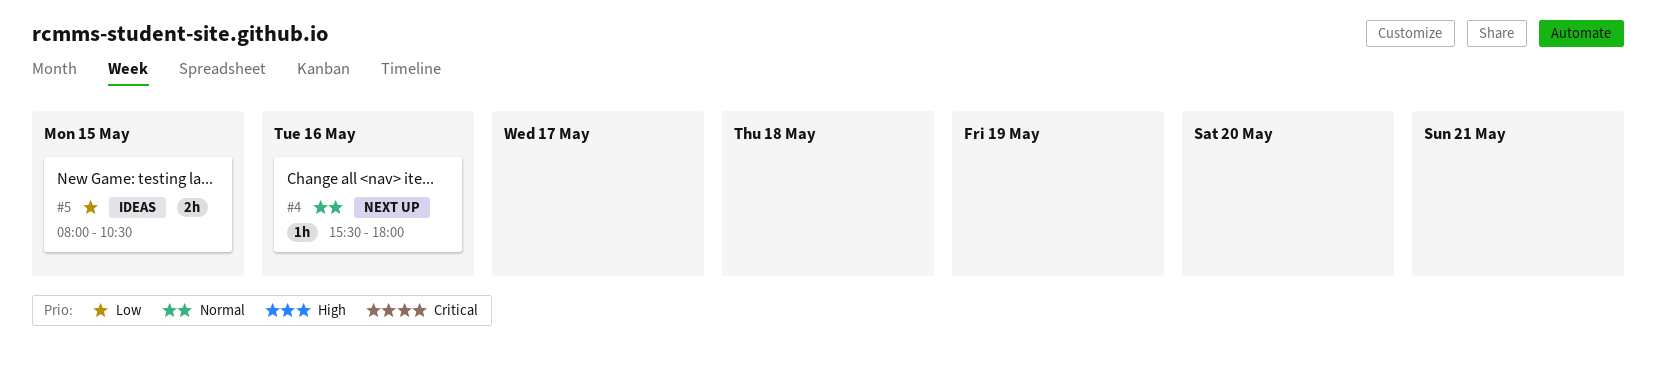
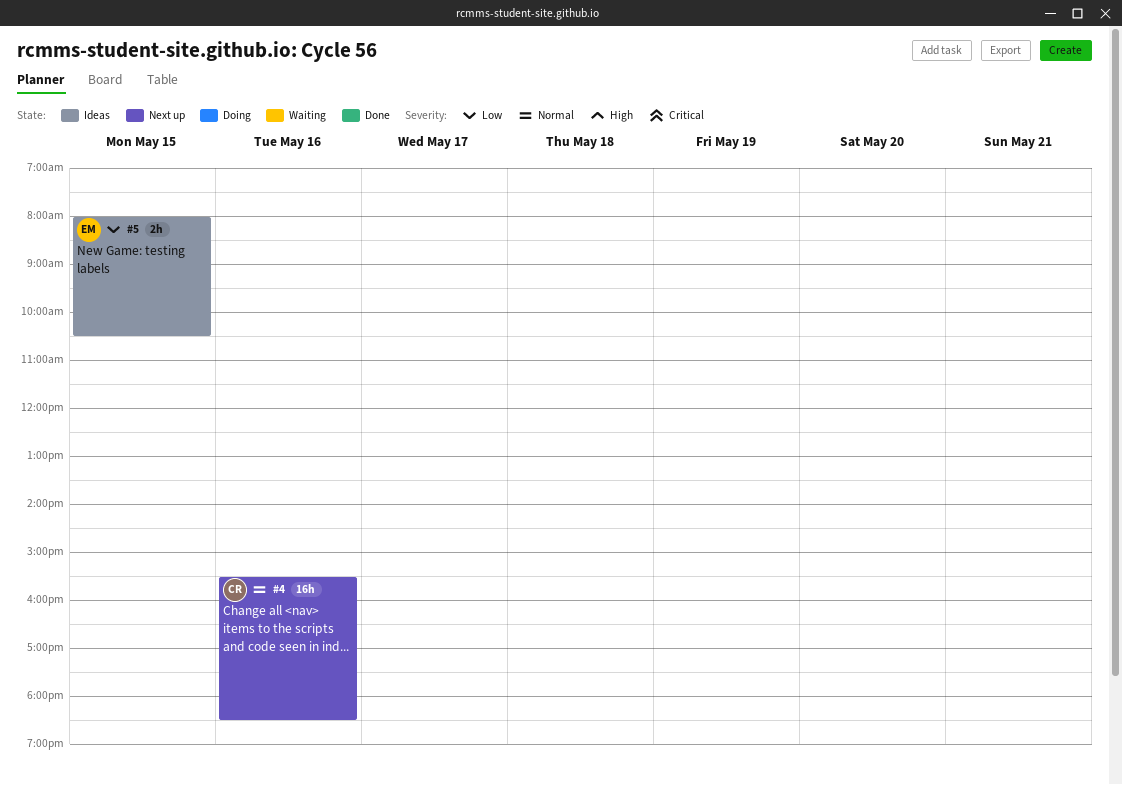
#4, estimate: 1h -> 16h
#4, ends: 18:00 -> 18:30

